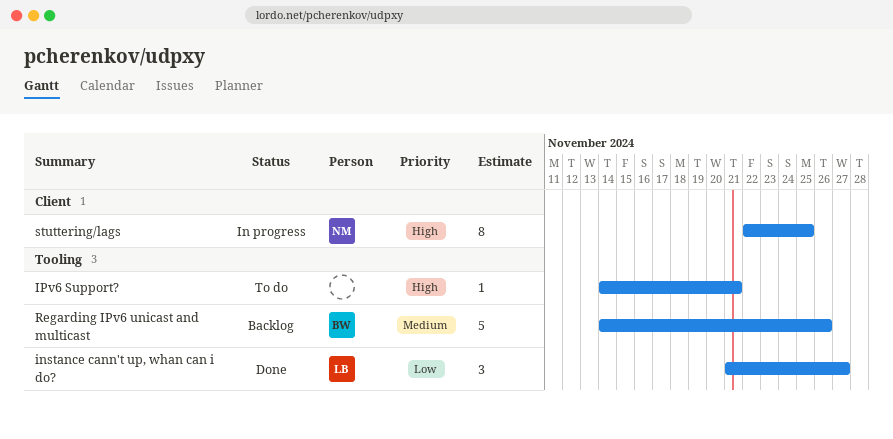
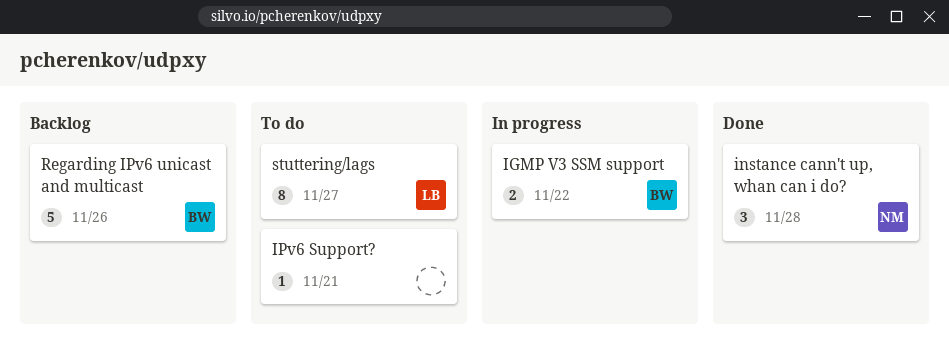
IGMP V3 SSM support: none -> present
instance cann't up, whan can i do?, owner: LB -> NM
instance cann't up, whan can i do?, due: Nov 27 -> Nov 28
stuttering/lags, status: In progress -> To do
stuttering/lags, owner: NM -> LB
stuttering/lags, due: Nov 25 -> Nov 27

